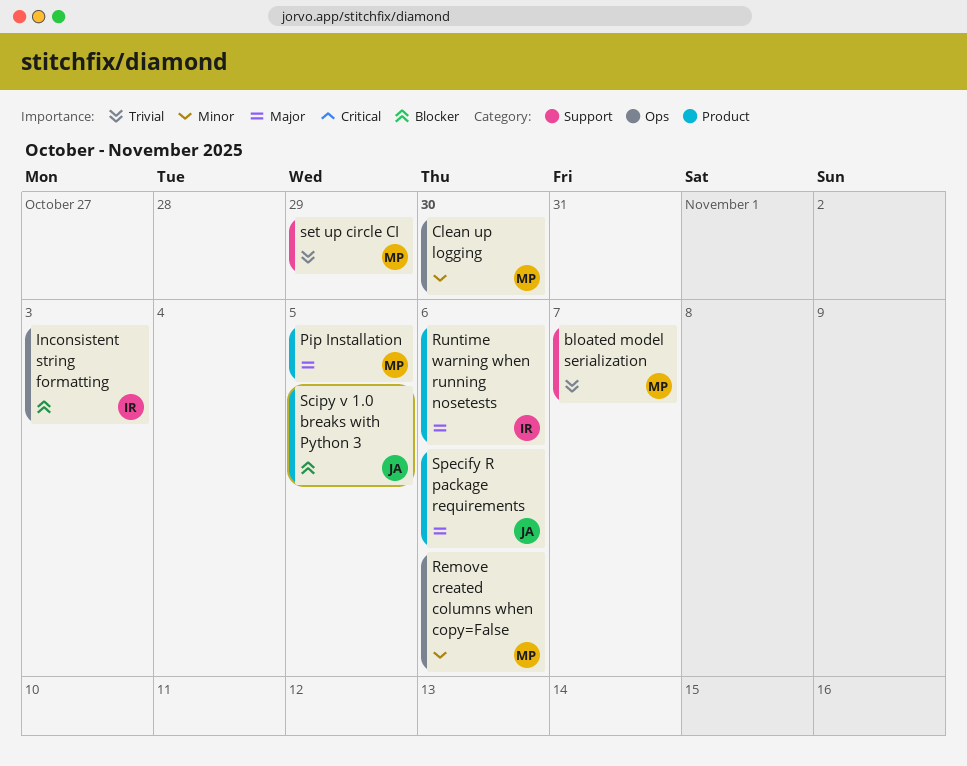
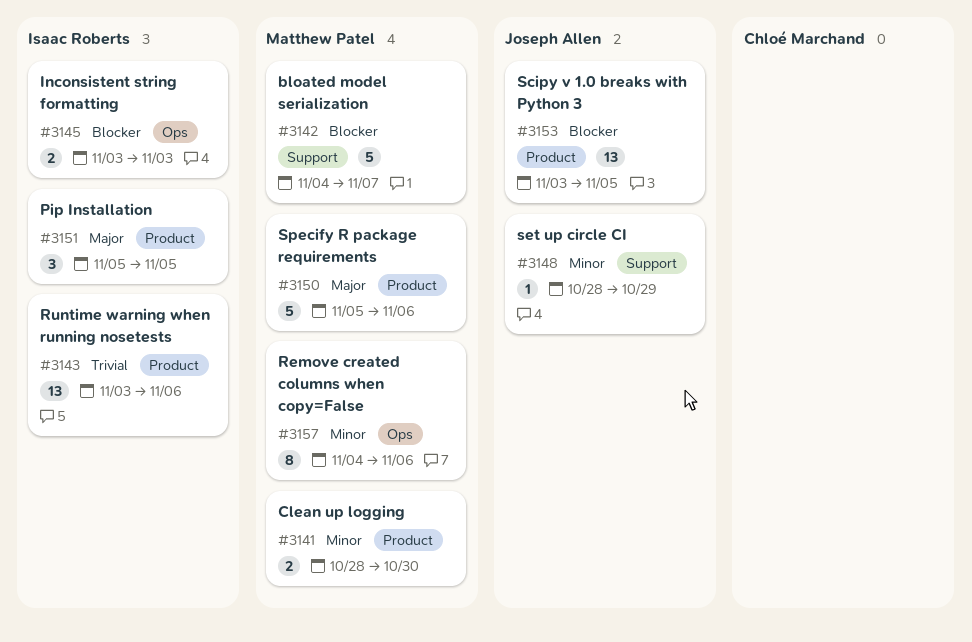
bloated model serialization, priority: Trivial -> Blocker
Clean up logging, label: Ops -> Product
Pip Installation, owner: Matthew Patel -> Isaac Roberts
Runtime warning when running nosetests, priority: Major -> Trivial
set up circle CI, owner: Matthew Patel -> Joseph Allen
set up circle CI, priority: Trivial -> Minor
Specify R package requirements, owner: Joseph Allen -> Matthew Patel

